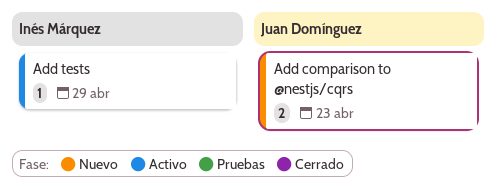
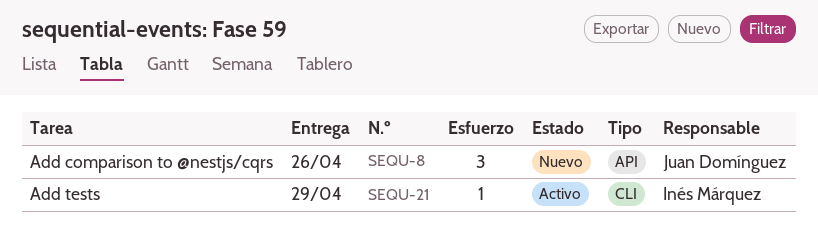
Add comparison to @nestjs/cqrs, estimate: 2 -> 3
Add comparison to @nestjs/cqrs, due: Apr 23 -> Apr 26

